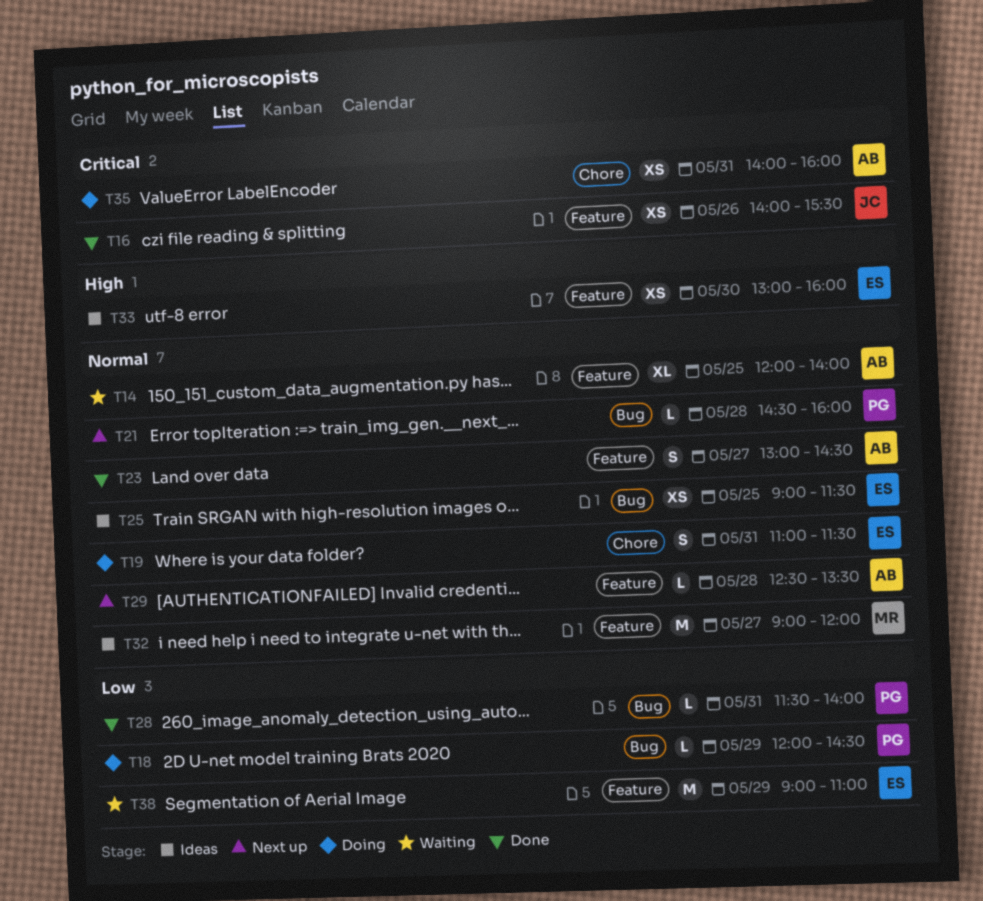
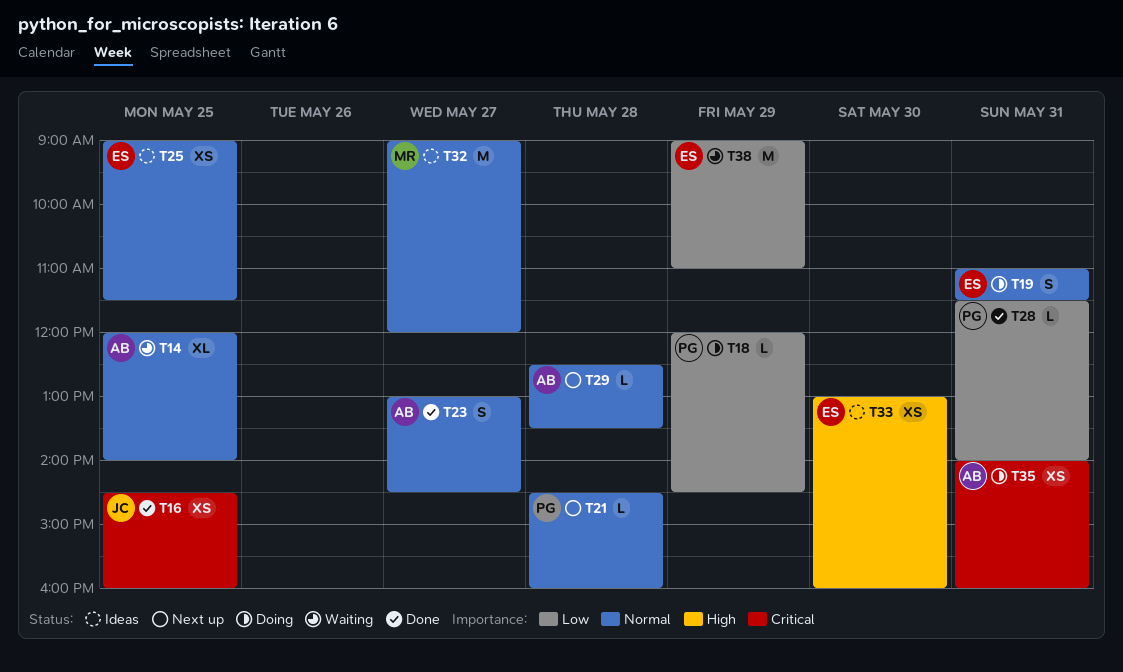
T16, day: May 26 -> May 25
T16, begins: 14:00 -> 14:30
T16, ends: 15:30 -> 16:00

